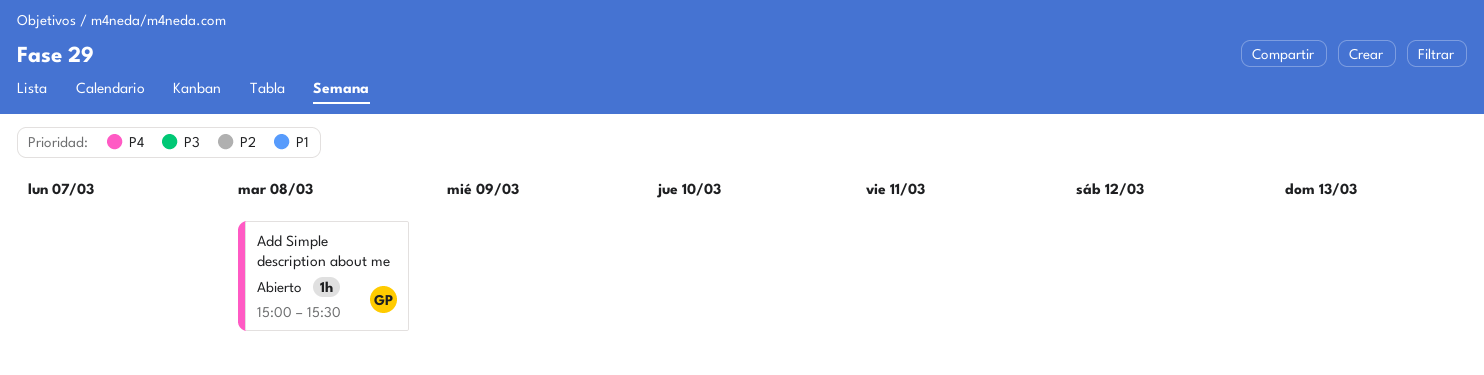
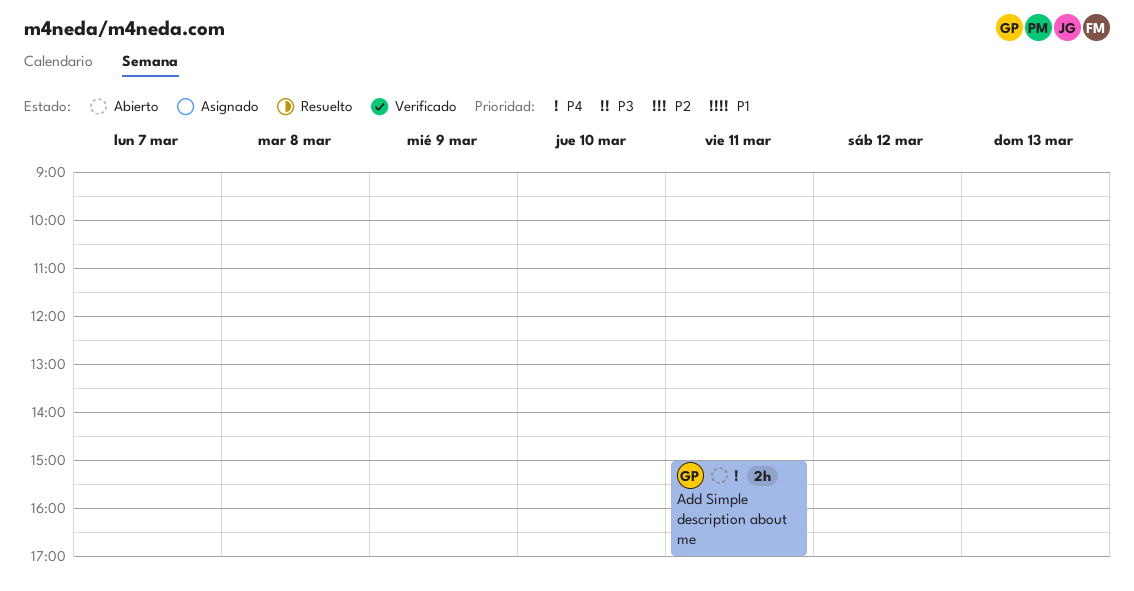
Add Simple description about me, estimate: 1h -> 2h
Add Simple description about me, day: Mar 8 -> Mar 11
Add Simple description about me, ends: 15:30 -> 17:00

